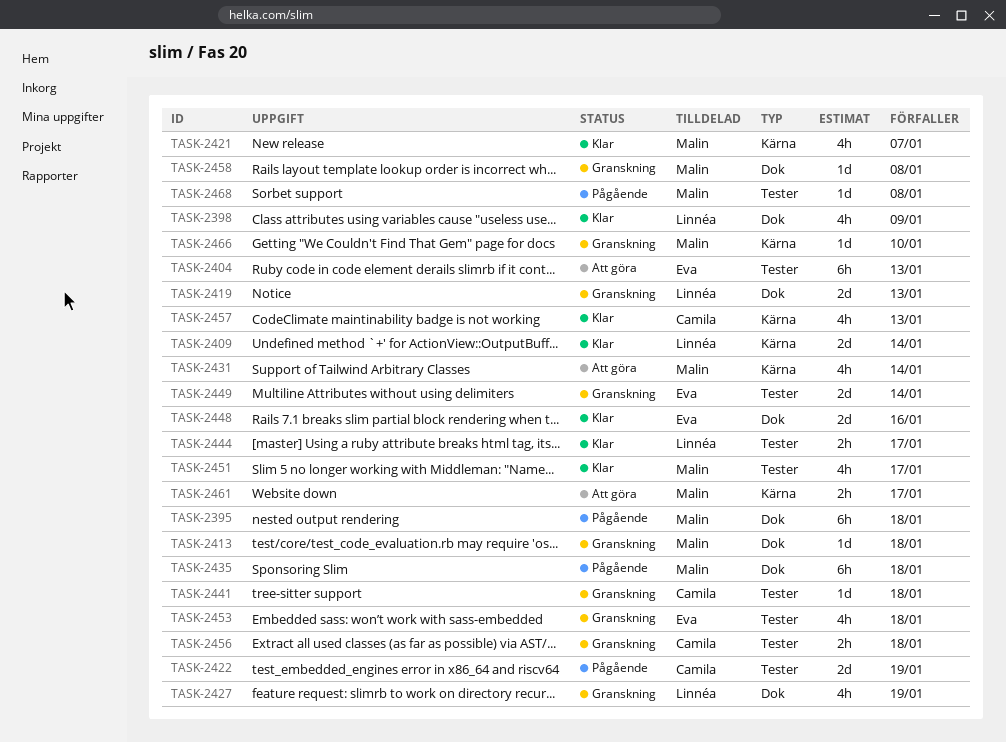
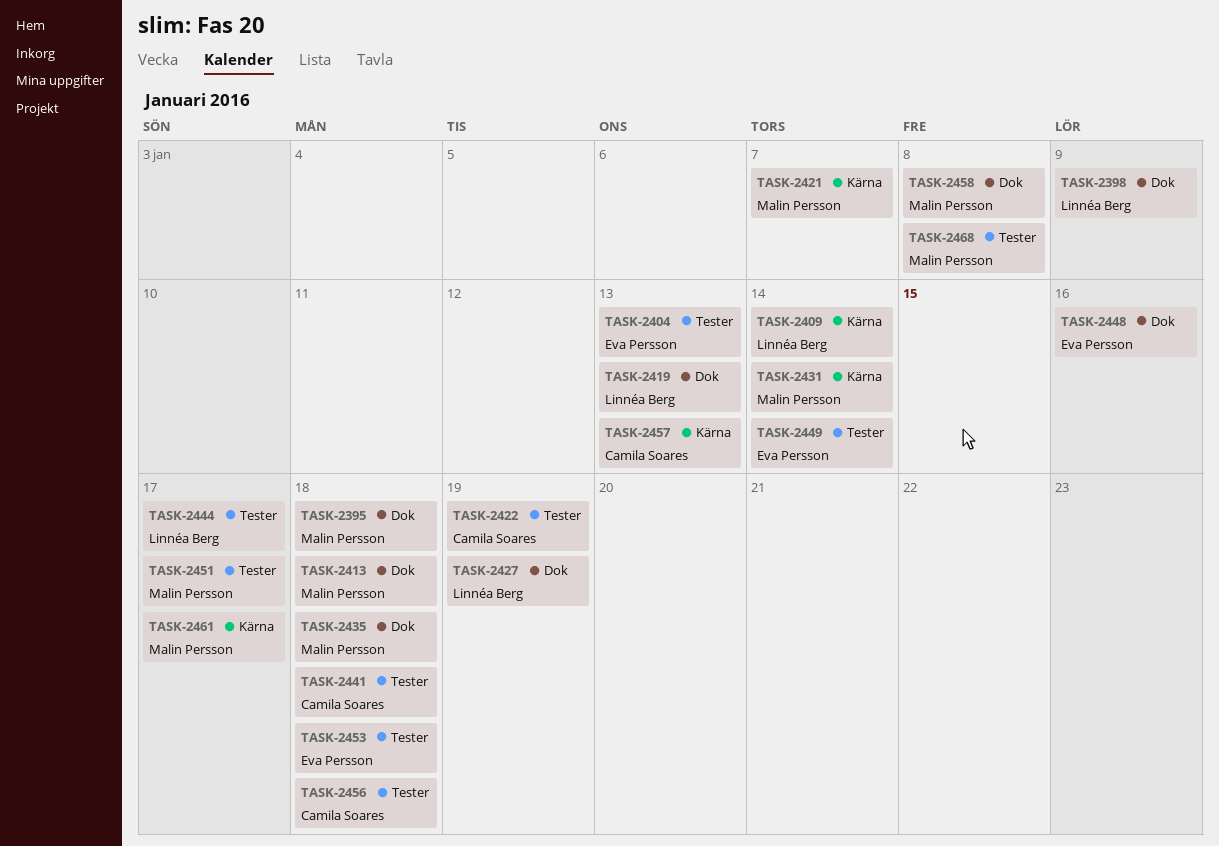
TASK-2466: present -> none

